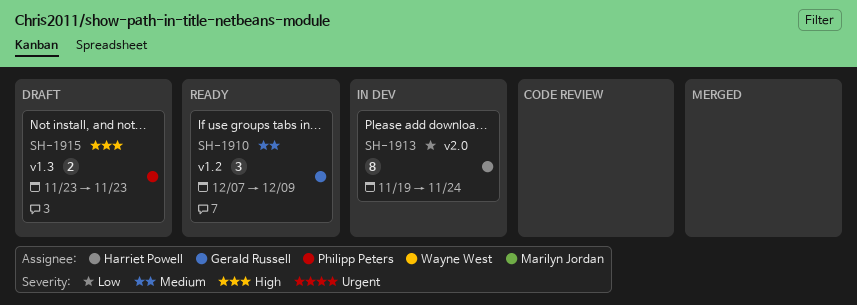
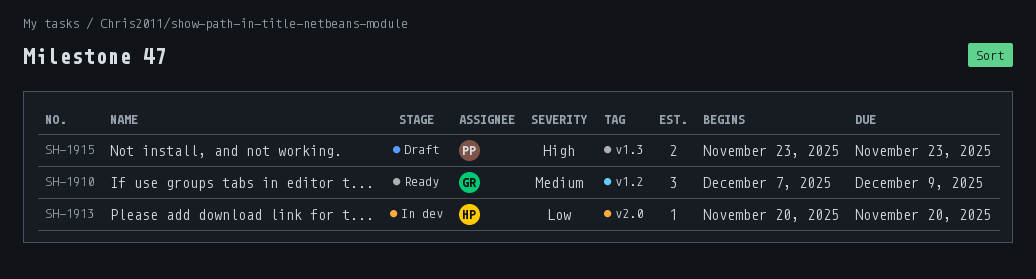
SH-1913, estimate: 8 -> 1
SH-1913, start: Nov 19 -> Nov 20
SH-1913, due: Nov 24 -> Nov 20

